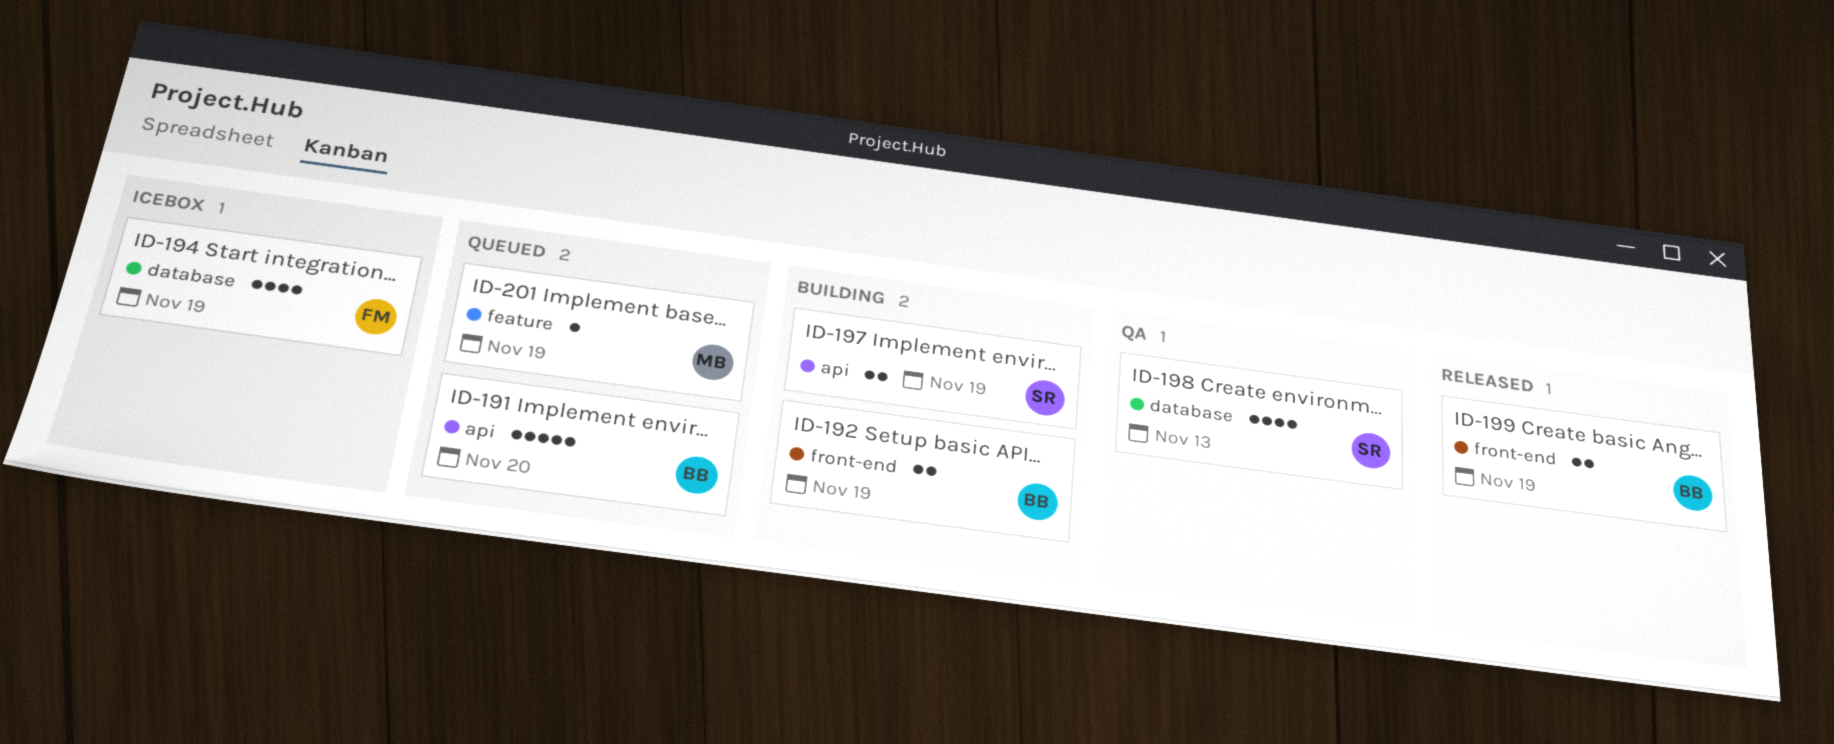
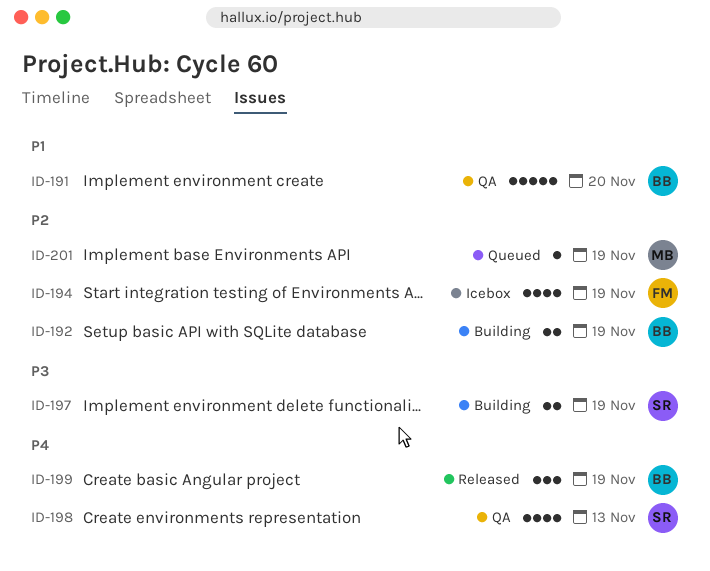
ID-191, status: Queued -> QA
ID-199, estimate: 2 -> 3

